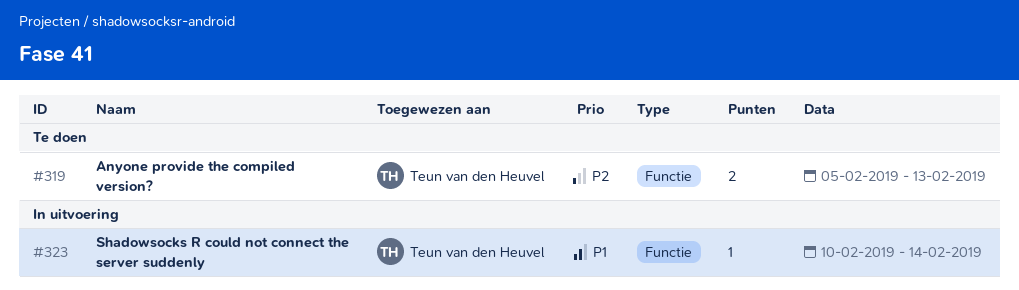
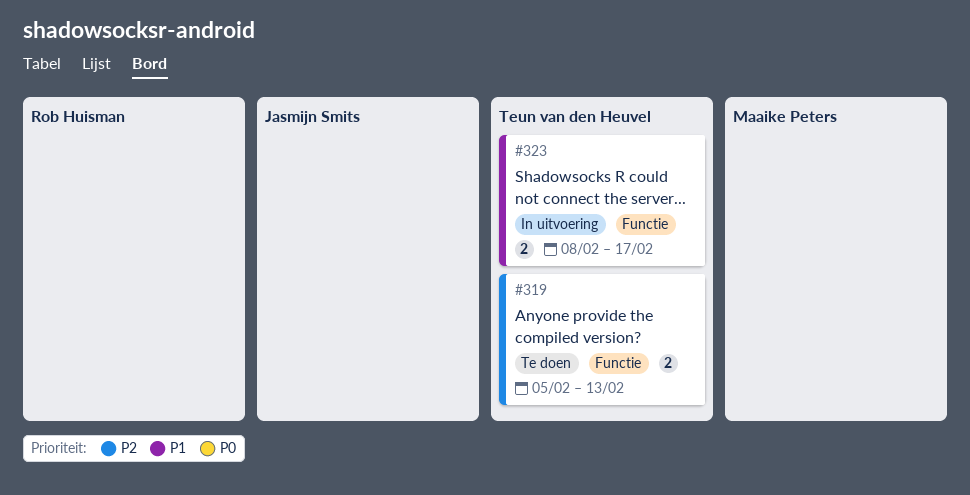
#323, estimate: 1 -> 2
#323, start: Feb 10 -> Feb 8
#323, due: Feb 14 -> Feb 17

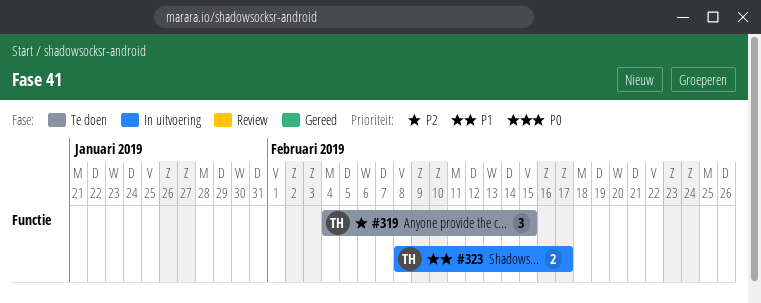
#319, estimate: 2 -> 3
#319, start: Feb 5 -> Feb 4
#319, due: Feb 13 -> Feb 15

